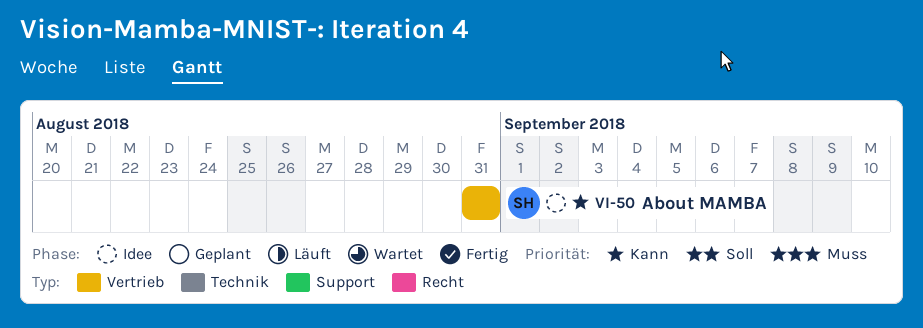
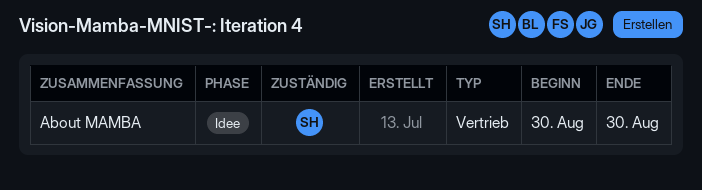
About MAMBA, start: Aug 31 -> Aug 30
About MAMBA, due: Aug 31 -> Aug 30

